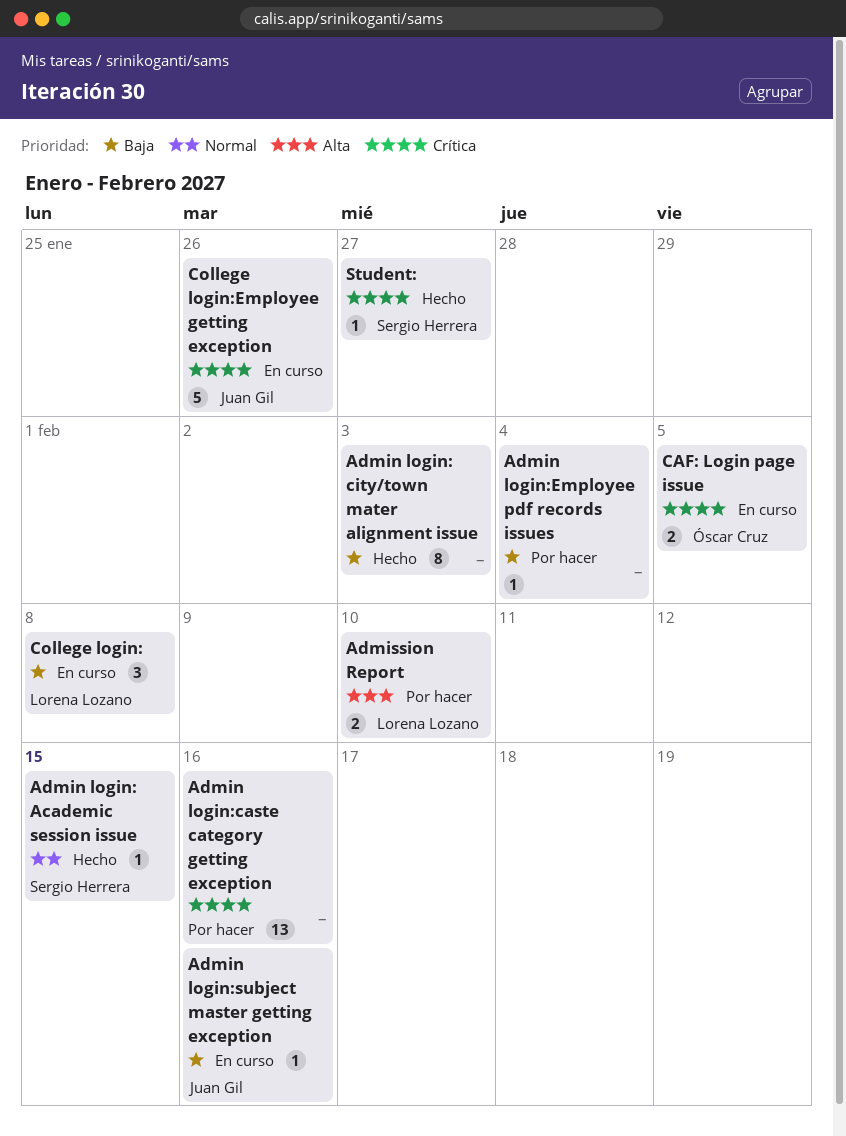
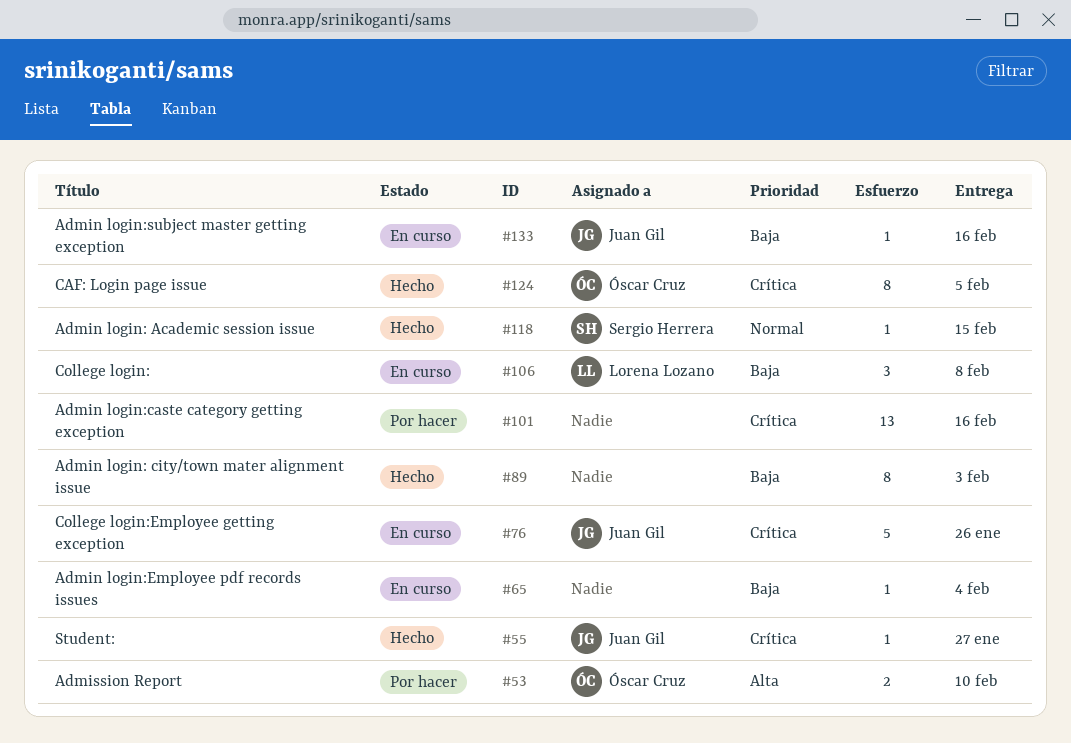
Admin login:Employee pdf records issues, status: Por hacer -> En curso
Admission Report, owner: Lorena Lozano -> Óscar Cruz
CAF: Login page issue, status: En curso -> Hecho
CAF: Login page issue, estimate: 2 -> 8
Student:, owner: Sergio Herrera -> Juan Gil

